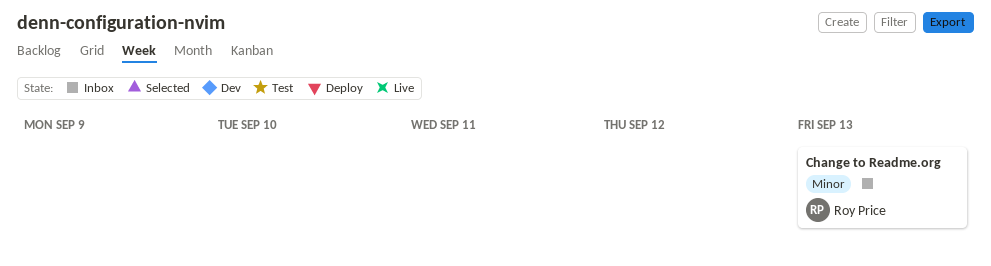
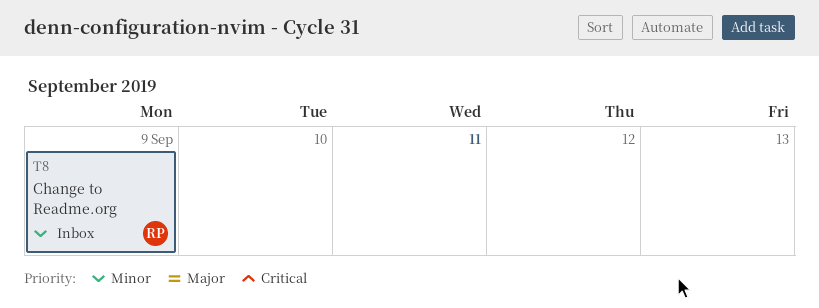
Change to Readme.org, due: Sep 13 -> Sep 9

